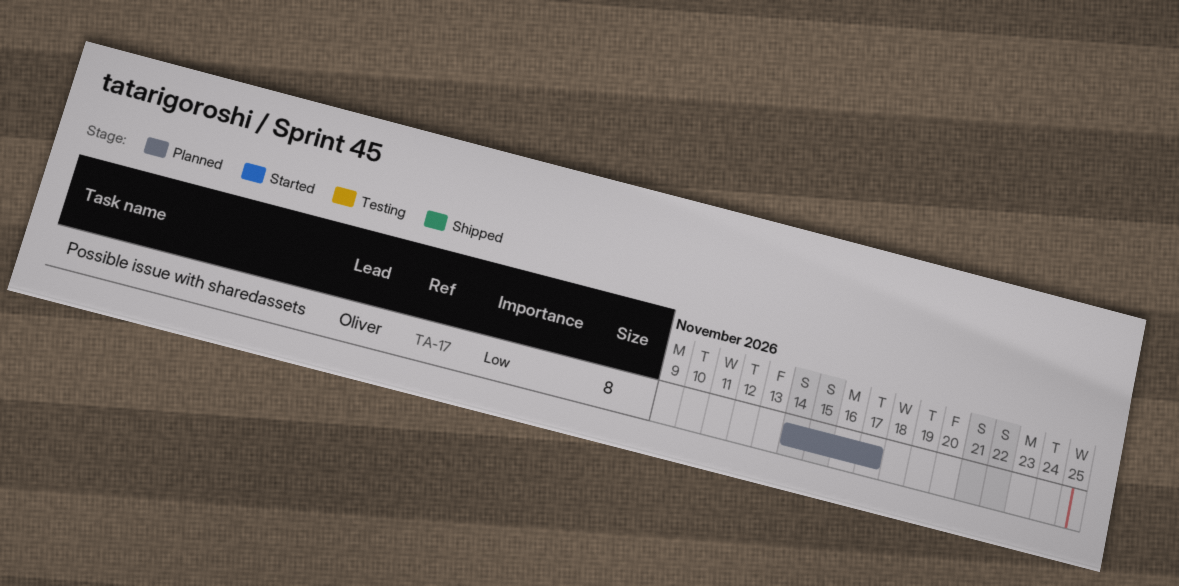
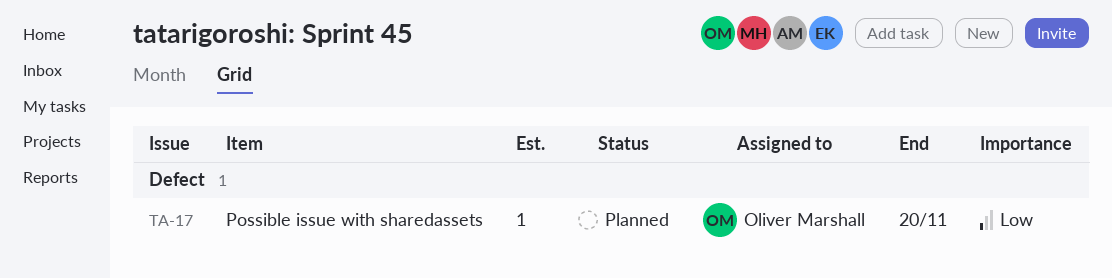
TA-17, estimate: 8 -> 1
TA-17, due: Nov 17 -> Nov 20

